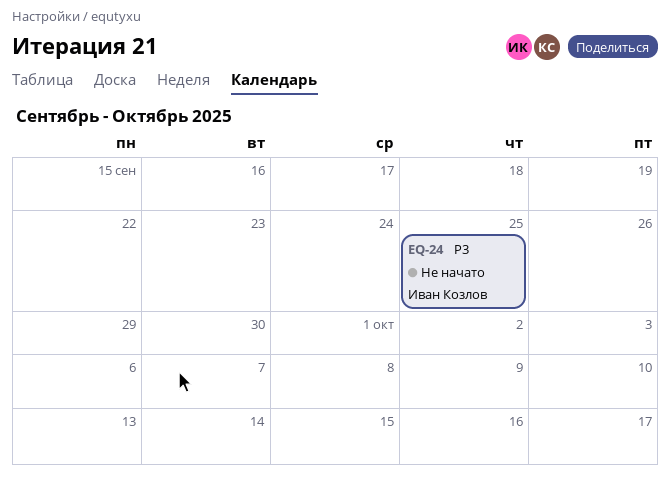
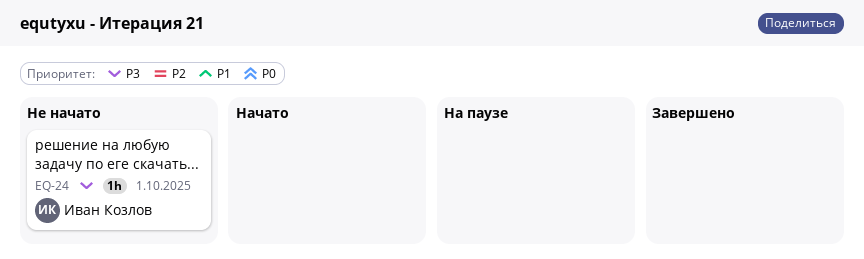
EQ-24, due: Sep 25 -> Oct 1

